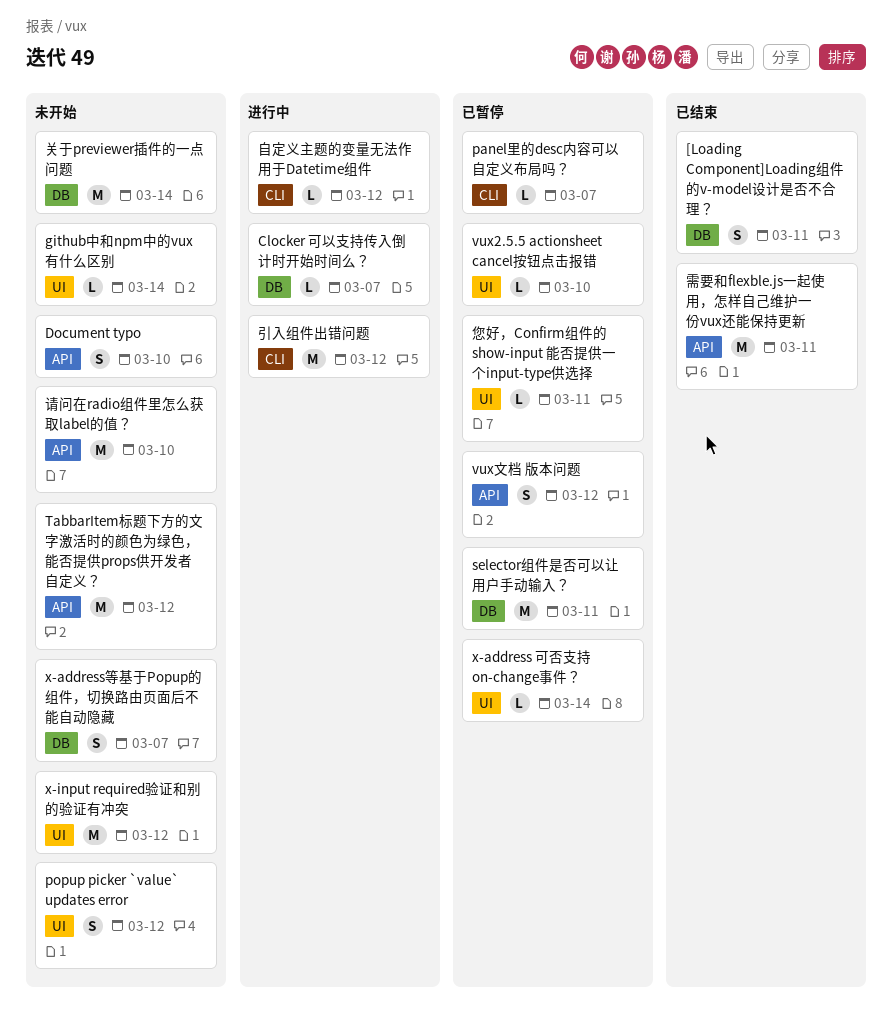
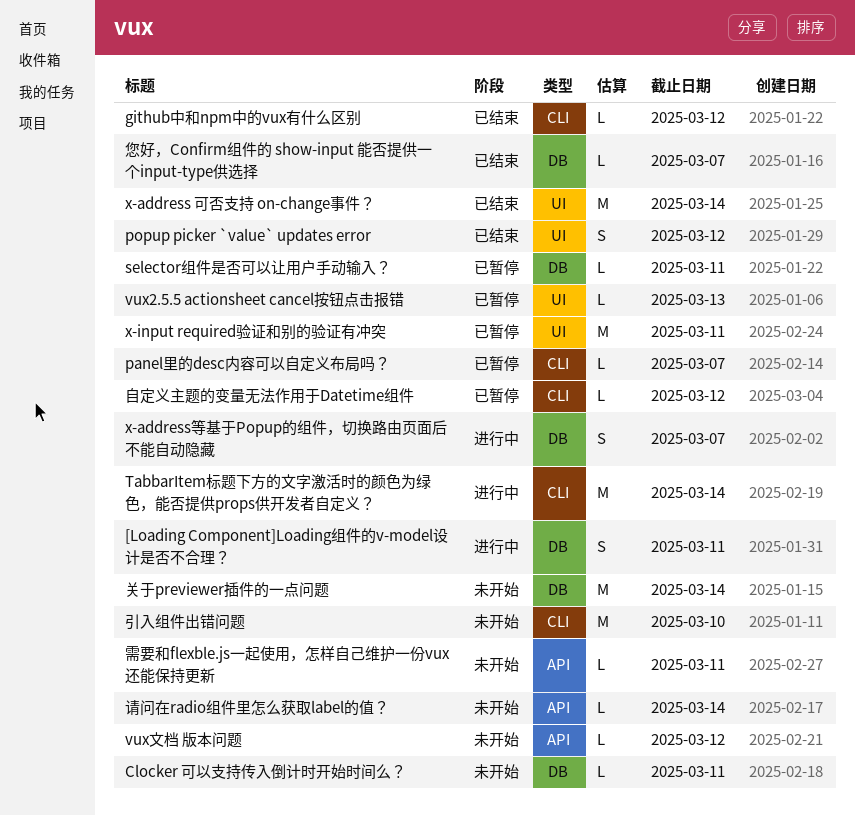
[Loading Component]Loading组件的v-model设计是否不合理？, status: 已结束 -> 进行中
Clocker 可以支持传入倒计时开始时间么？, status: 进行中 -> 未开始
Clocker 可以支持传入倒计时开始时间么？, due: Mar 7 -> Mar 11
Document typo: present -> none
github中和npm中的vux有什么区别, status: 未开始 -> 已结束
github中和npm中的vux有什么区别, label: UI -> CLI
github中和npm中的vux有什么区别, due: Mar 14 -> Mar 12
popup picker `value` updates error, status: 未开始 -> 已结束
selector组件是否可以让用户手动输入？, estimate: M -> L
TabbarItem标题下方的文字激活时的颜色为绿色，能否提供props供开发者自定义？, status: 未开始 -> 进行中
TabbarItem标题下方的文字激活时的颜色为绿色，能否提供props供开发者自定义？, label: API -> CLI
TabbarItem标题下方的文字激活时的颜色为绿色，能否提供props供开发者自定义？, due: Mar 12 -> Mar 14
vux2.5.5 actionsheet cancel按钮点击报错, due: Mar 10 -> Mar 13
vux文档 版本问题, status: 已暂停 -> 未开始
vux文档 版本问题, estimate: S -> L
x-address 可否支持 on-change事件？, status: 已暂停 -> 已结束
x-address 可否支持 on-change事件？, estimate: L -> M
x-address等基于Popup的组件，切换路由页面后不能自动隐藏, status: 未开始 -> 进行中
x-input required验证和别的验证有冲突, status: 未开始 -> 已暂停
x-input required验证和别的验证有冲突, due: Mar 12 -> Mar 11
引入组件出错问题, status: 进行中 -> 未开始
引入组件出错问题, due: Mar 12 -> Mar 10
您好，Confirm组件的 show-input 能否提供一个input-type供选择, status: 已暂停 -> 已结束
您好，Confirm组件的 show-input 能否提供一个input-type供选择, label: UI -> DB
您好，Confirm组件的 show-input 能否提供一个input-type供选择, due: Mar 11 -> Mar 7
自定义主题的变量无法作用于Datetime组件, status: 进行中 -> 已暂停
请问在radio组件里怎么获取label的值？, estimate: M -> L
请问在radio组件里怎么获取label的值？, due: Mar 10 -> Mar 14
需要和flexble.js一起使用，怎样自己维护一份vux还能保持更新, status: 已结束 -> 未开始
需要和flexble.js一起使用，怎样自己维护一份vux还能保持更新, estimate: M -> L

